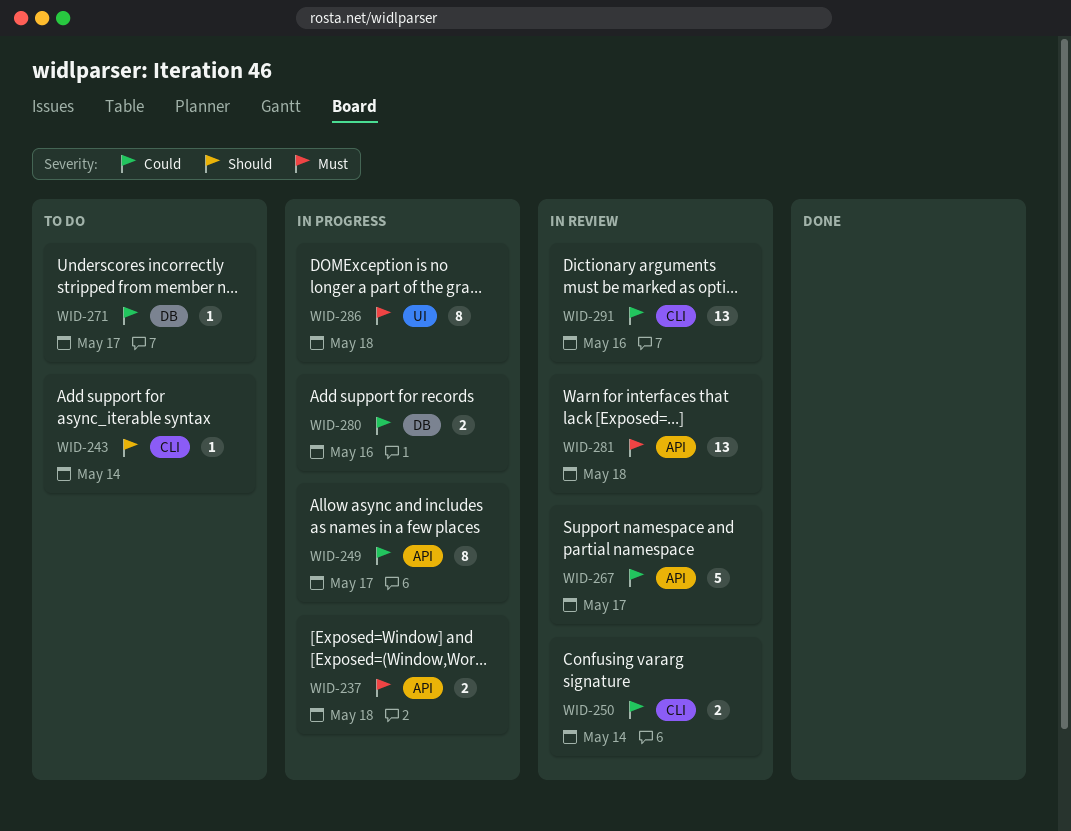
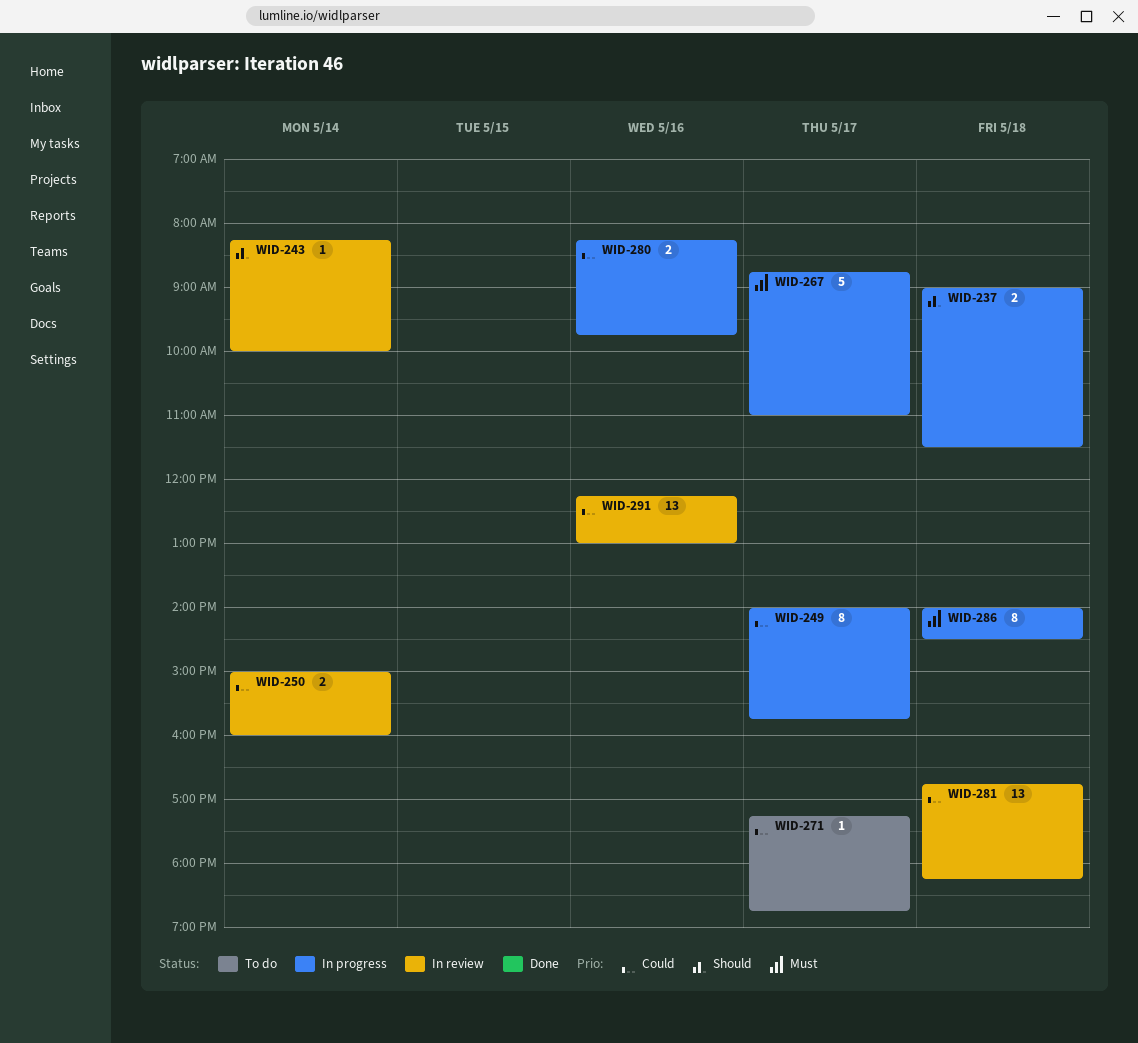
WID-237, priority: Must -> Should
WID-243, status: To do -> In review
WID-267, status: In review -> In progress
WID-267, priority: Could -> Must
WID-281, priority: Must -> Could

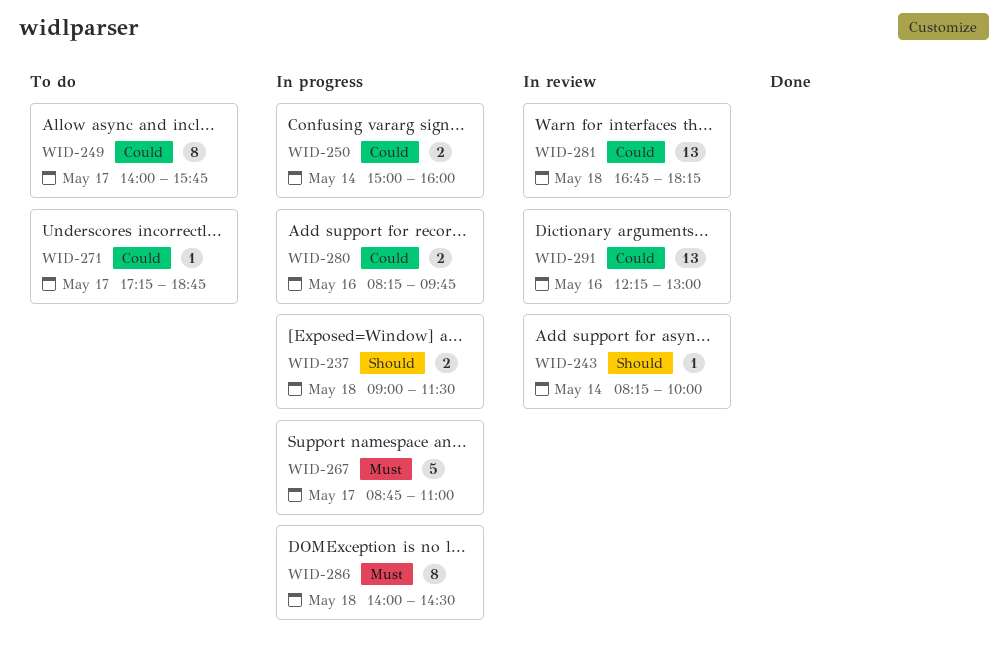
WID-249, status: In progress -> To do
WID-250, status: In review -> In progress

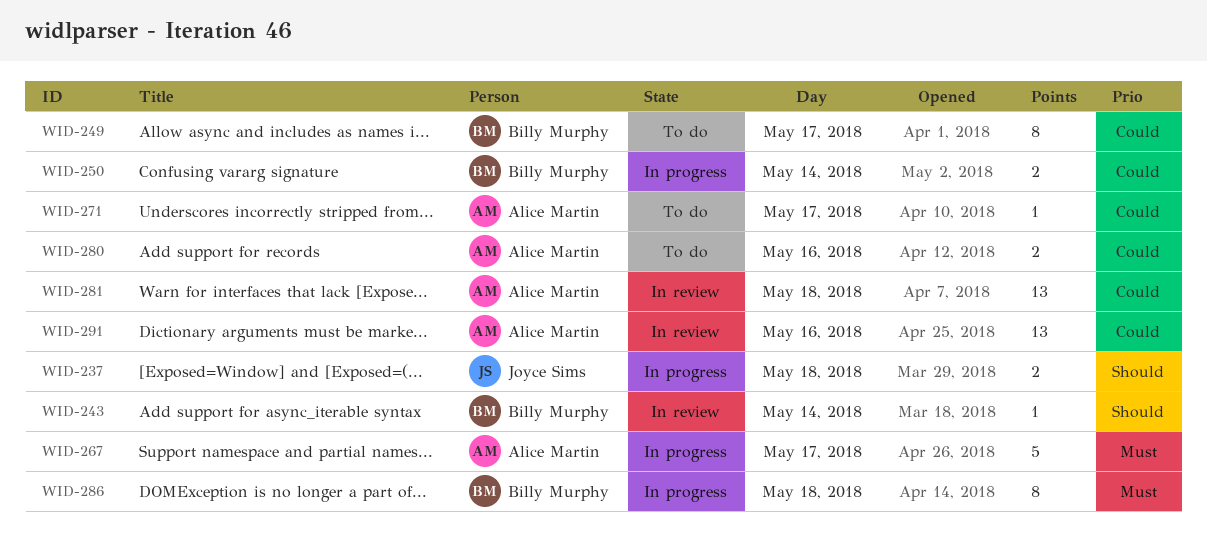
WID-280, status: In progress -> To do

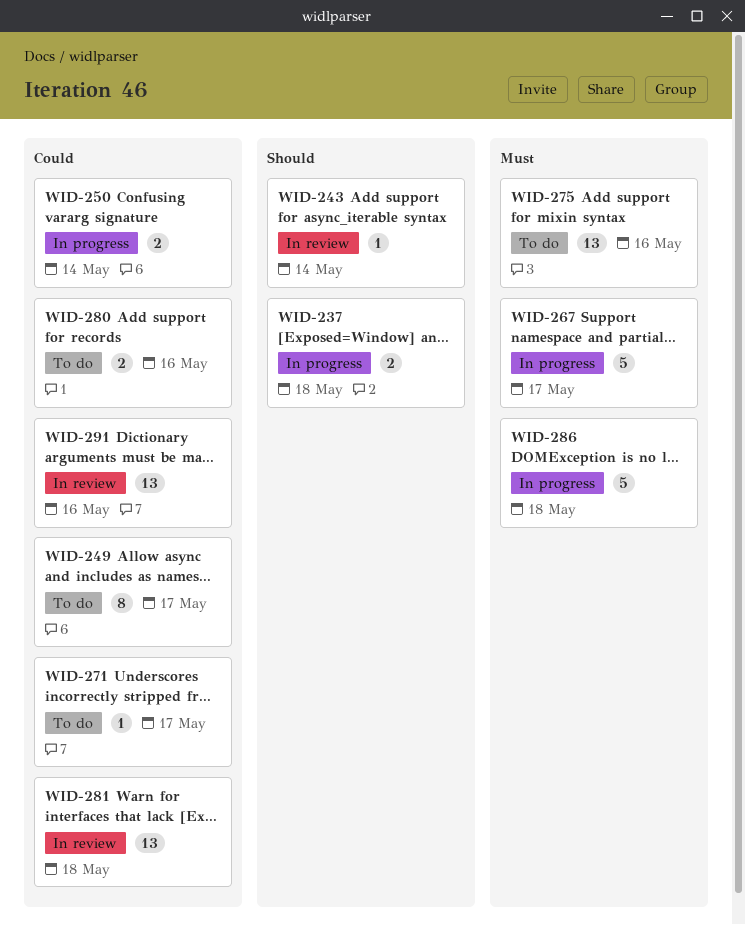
WID-275: none -> present
WID-286, estimate: 8 -> 5

